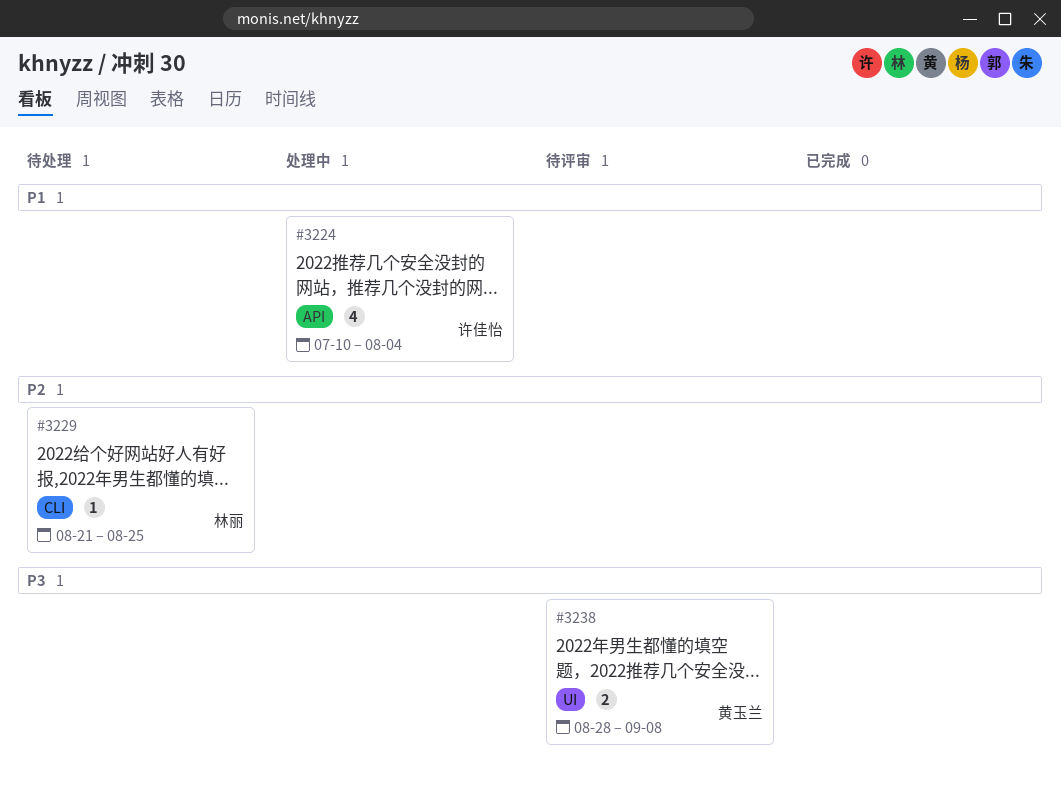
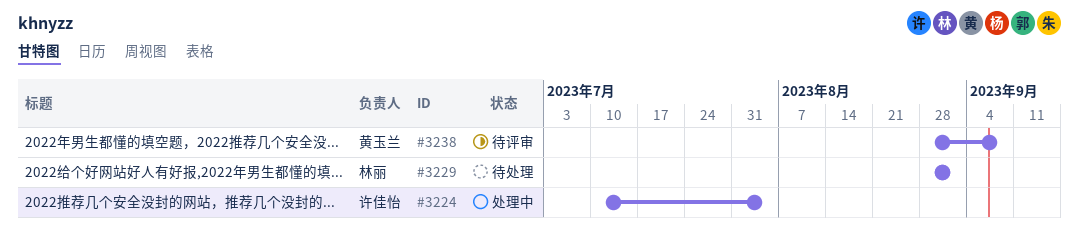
#3229, start: Aug 21 -> Aug 28
#3229, due: Aug 25 -> Sep 1

